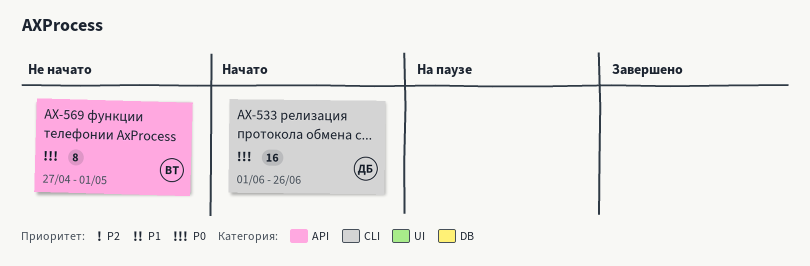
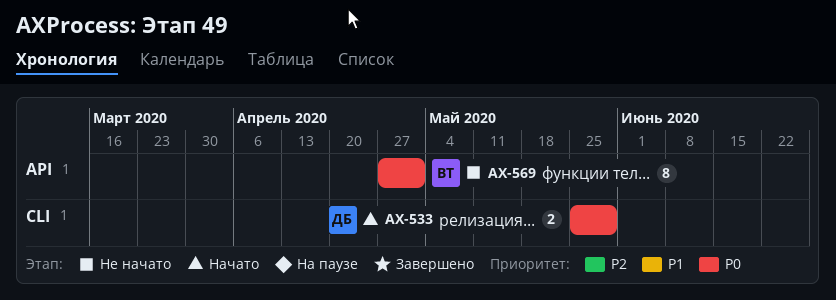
AX-533, estimate: 16 -> 2
AX-533, start: Jun 1 -> May 25
AX-533, due: Jun 26 -> May 29

